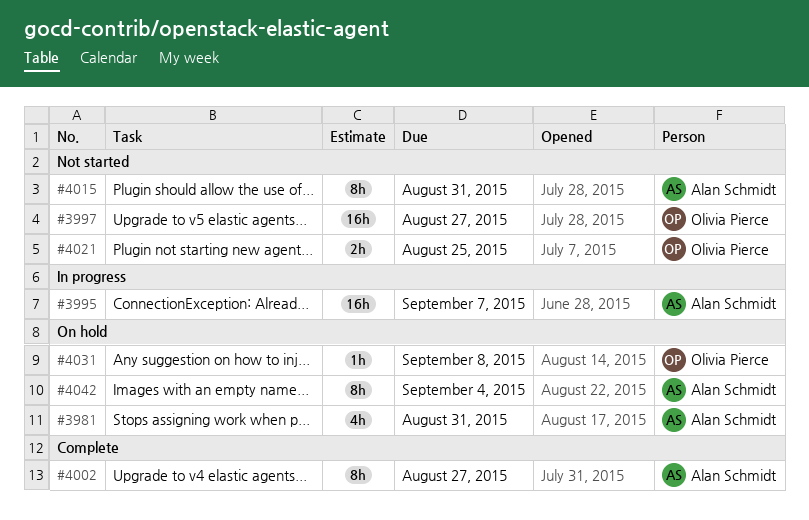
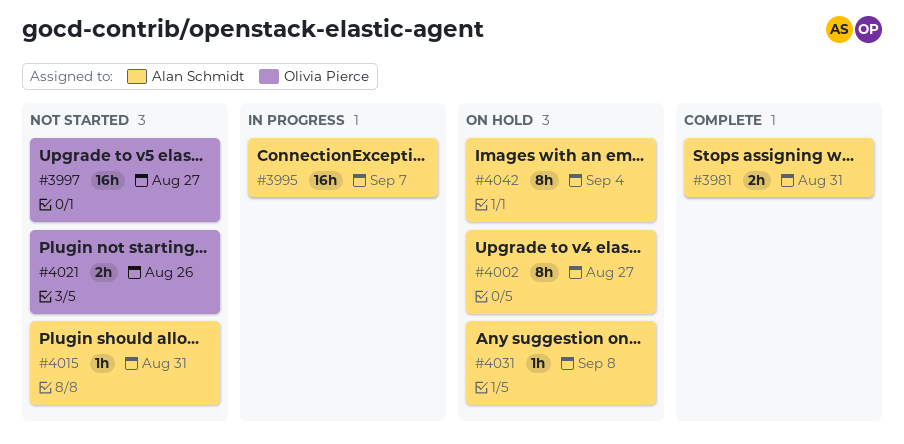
#3981, status: On hold -> Complete
#3981, estimate: 4h -> 2h
#4002, status: Complete -> On hold
#4015, estimate: 8h -> 1h
#4021, due: Aug 25 -> Aug 26
#4031, owner: Olivia Pierce -> Alan Schmidt

